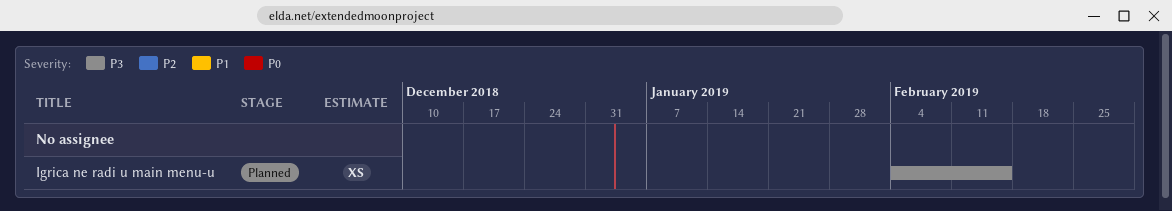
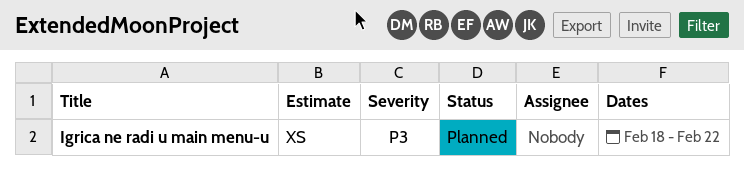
Igrica ne radi u main menu-u, start: Feb 4 -> Feb 18
Igrica ne radi u main menu-u, due: Feb 15 -> Feb 22

